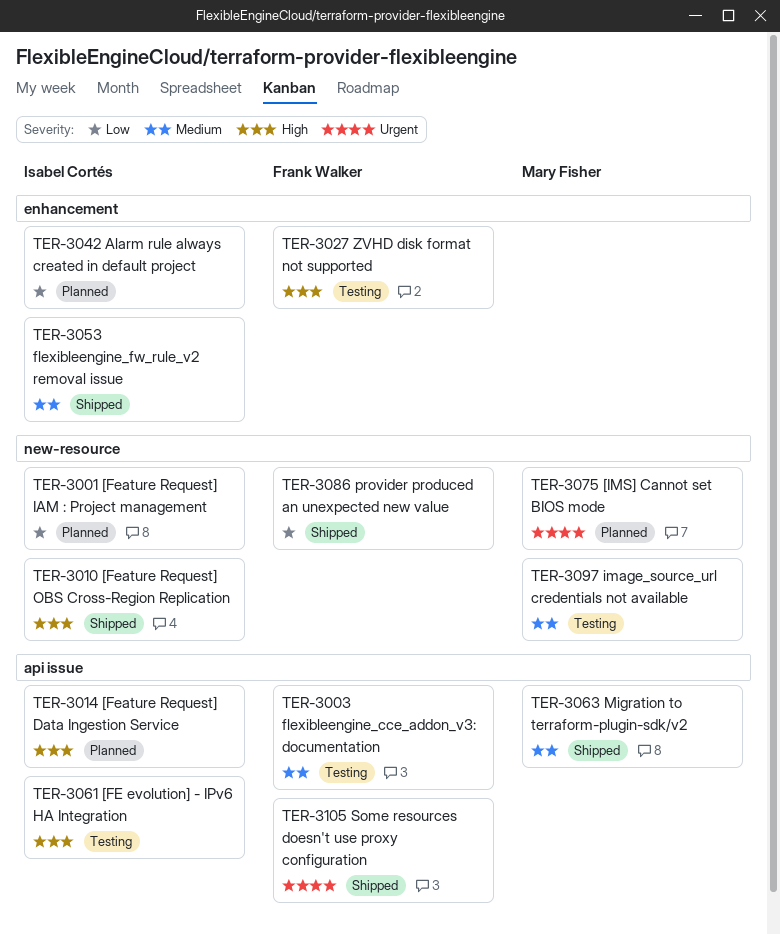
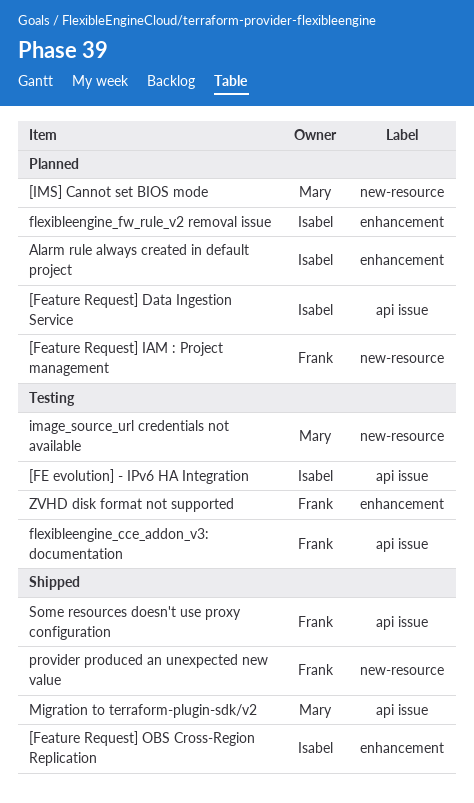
[Feature Request] IAM : Project management, owner: Isabel Cortés -> Frank Walker
[Feature Request] OBS Cross-Region Replication, label: new-resource -> enhancement
flexibleengine_fw_rule_v2 removal issue, status: Shipped -> Planned

